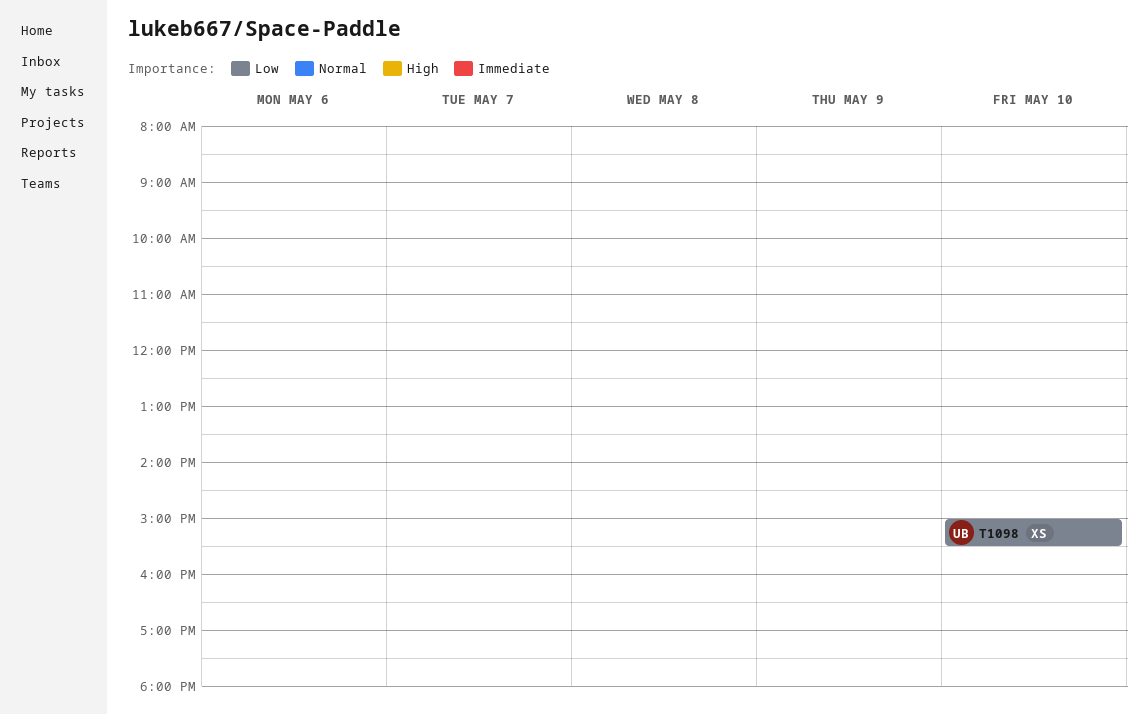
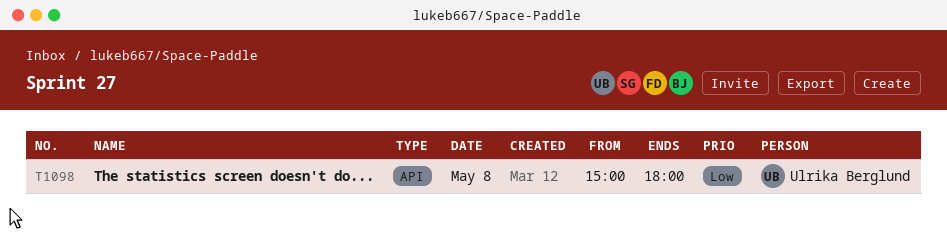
T1098, day: May 10 -> May 8
T1098, ends: 15:30 -> 18:00

